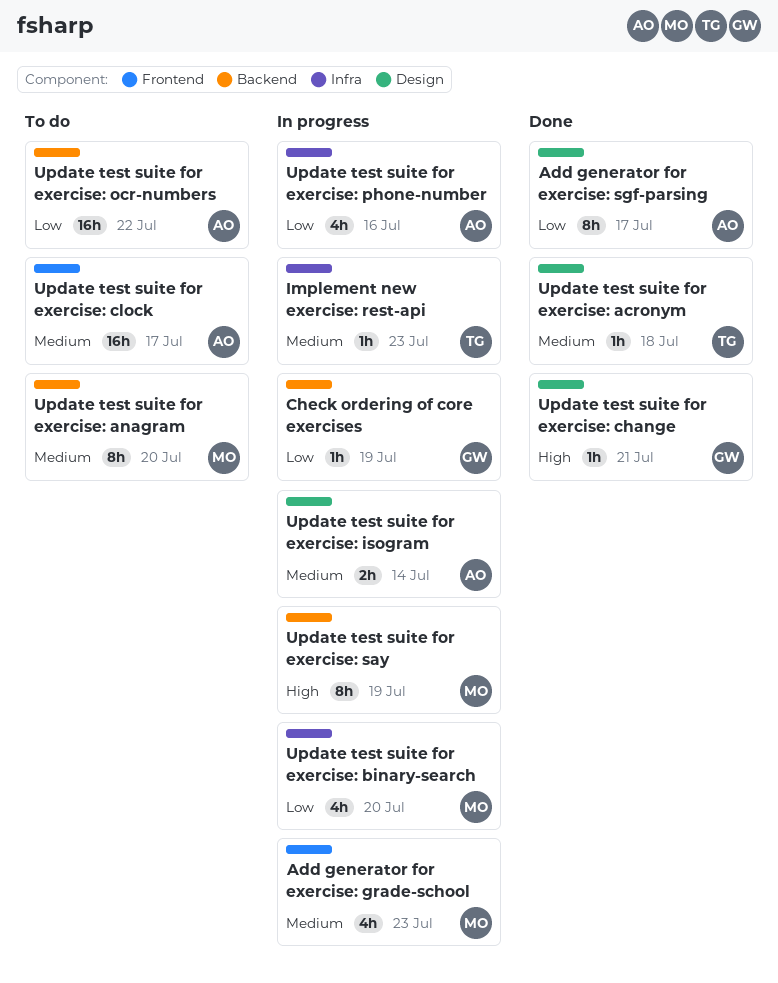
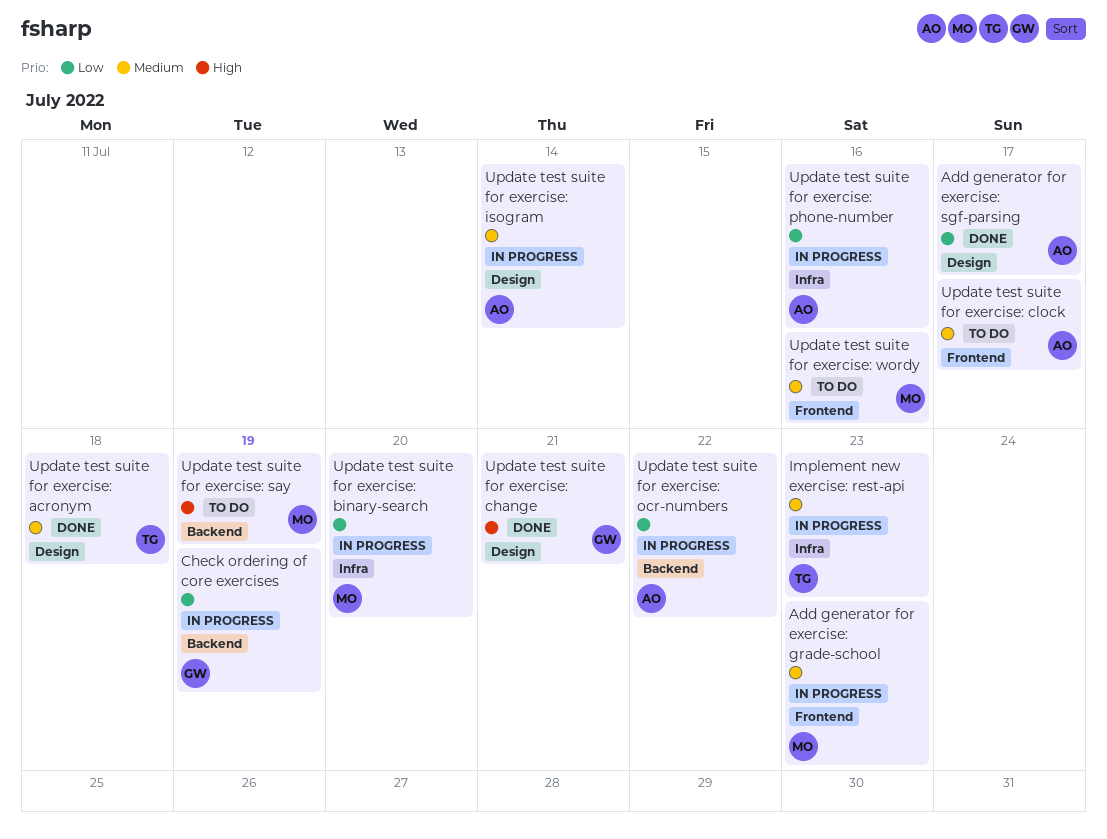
Update test suite for exercise: anagram: present -> none
Update test suite for exercise: ocr-numbers, status: To do -> In progress
Update test suite for exercise: say, status: In progress -> To do
Update test suite for exercise: wordy: none -> present

